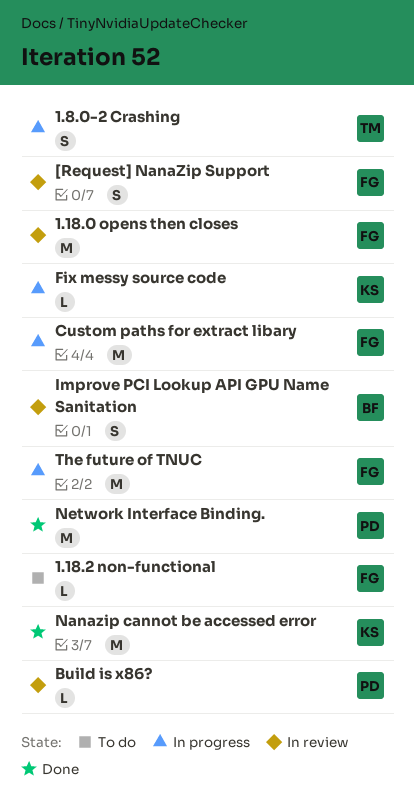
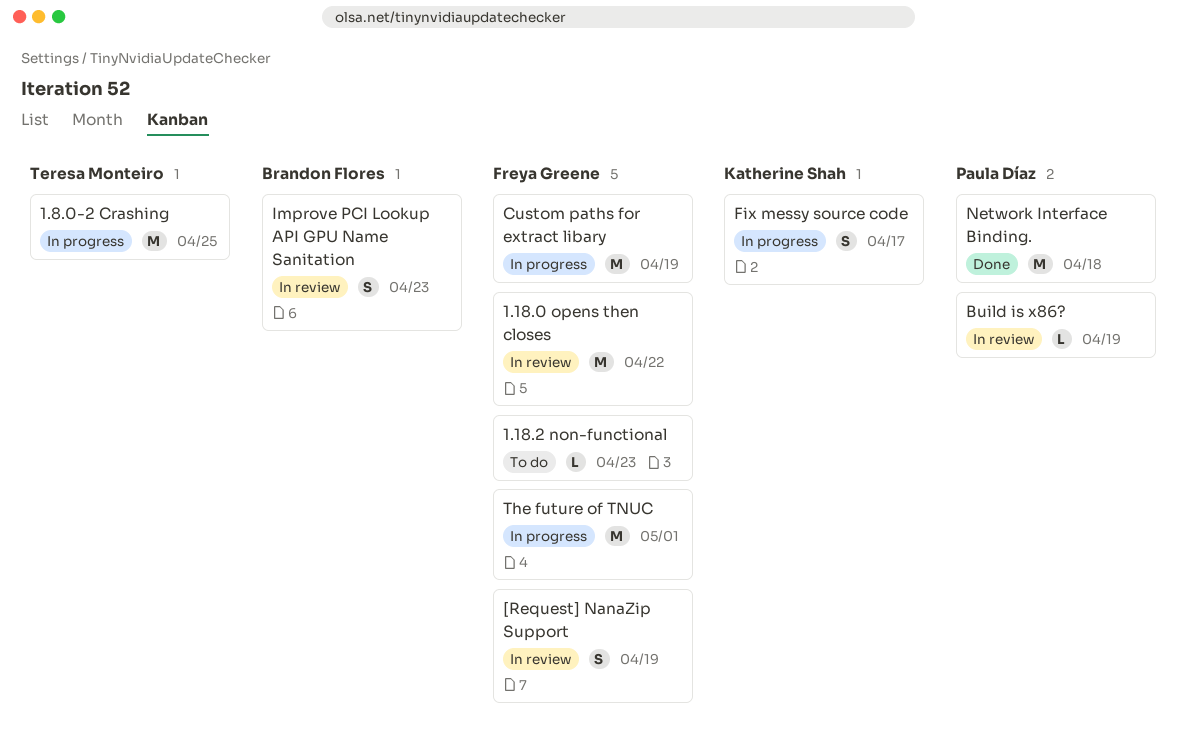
1.8.0-2 Crashing, estimate: S -> M
Fix messy source code, estimate: L -> S
Nanazip cannot be accessed error: present -> none

